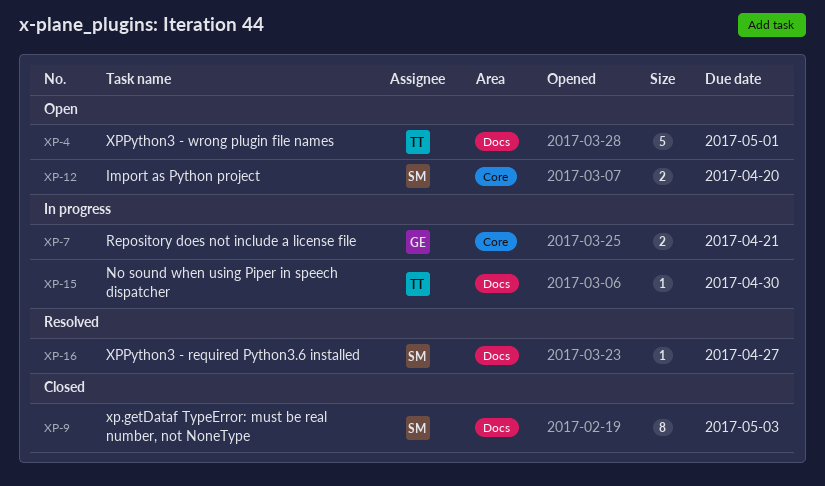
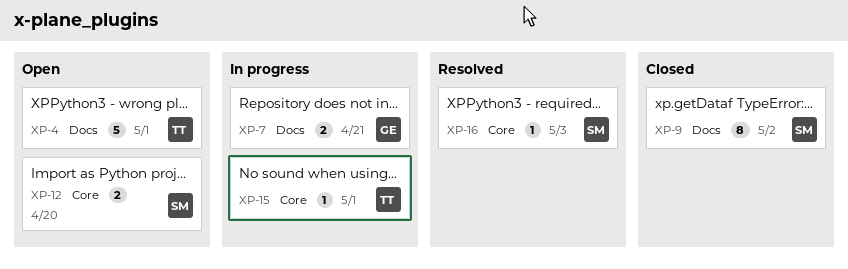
XP-7, label: Core -> Docs
XP-9, due: May 3 -> May 2
XP-15, label: Docs -> Core
XP-15, due: Apr 30 -> May 1
XP-16, label: Docs -> Core
XP-16, due: Apr 27 -> May 3

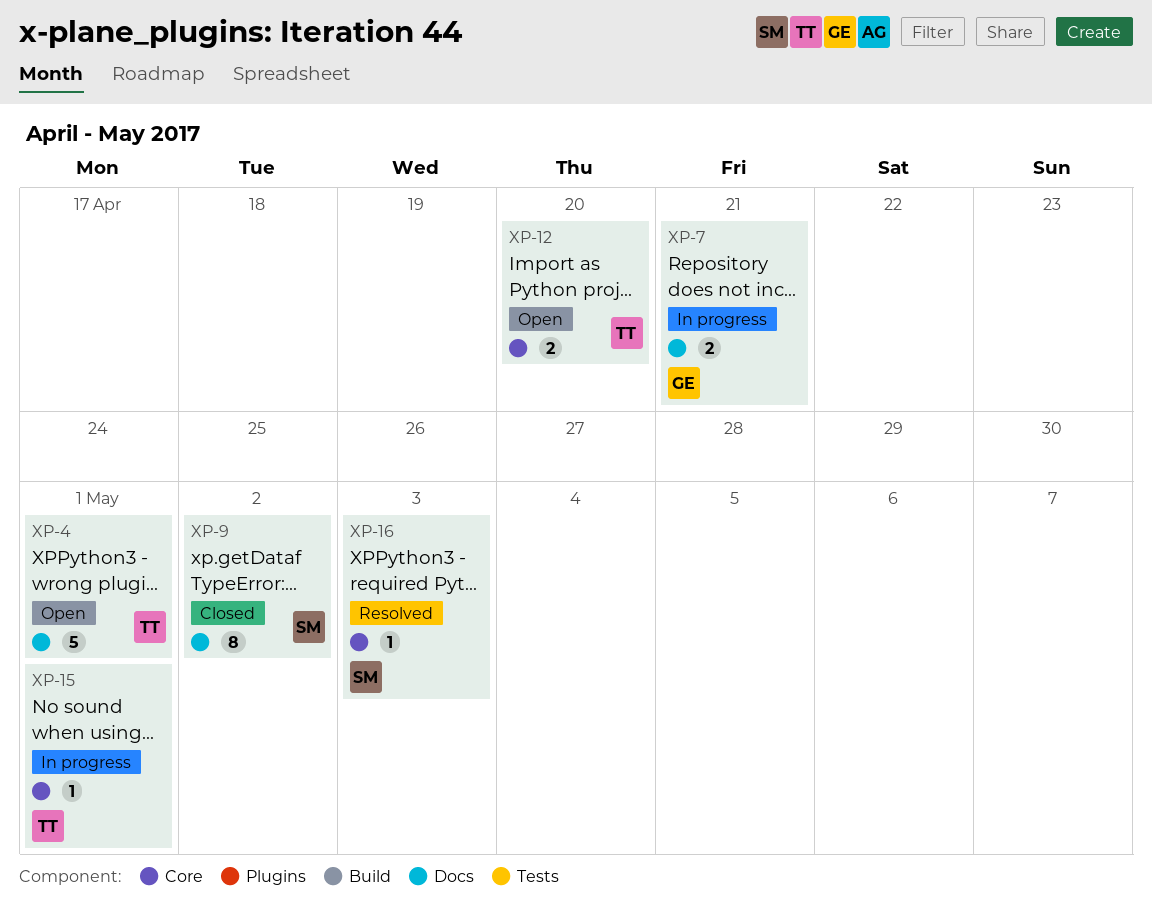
XP-12, owner: SM -> TT

